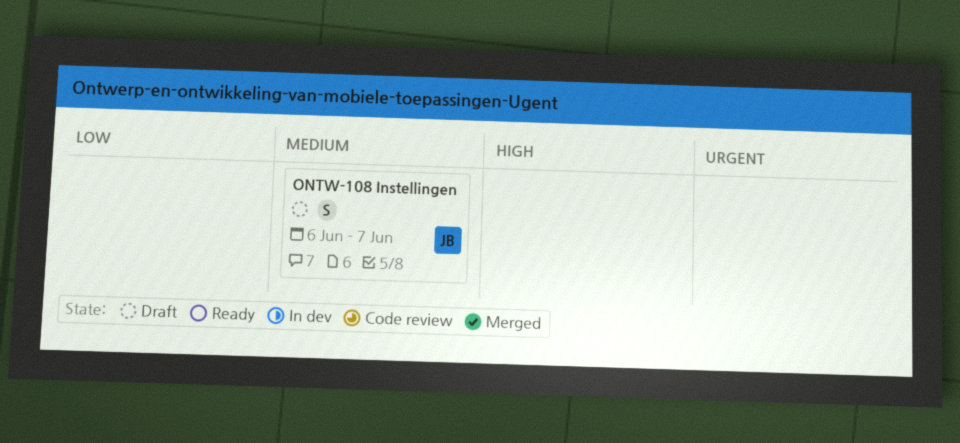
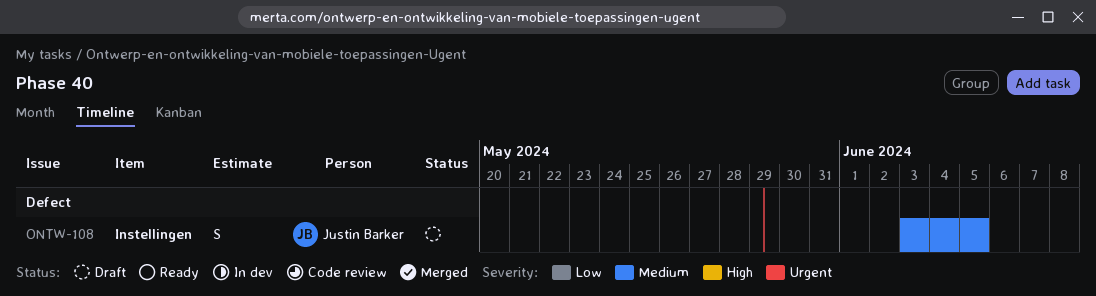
ONTW-108, start: Jun 6 -> Jun 3
ONTW-108, due: Jun 7 -> Jun 5

